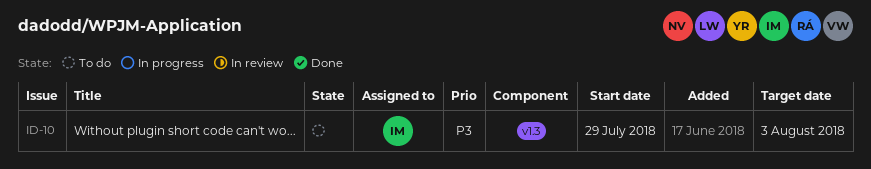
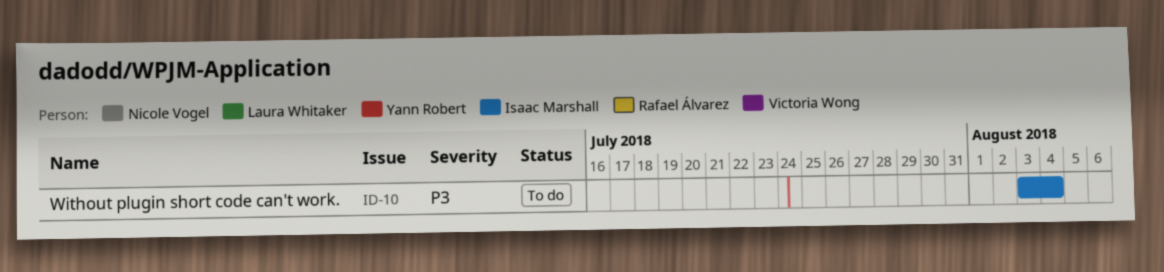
ID-10, start: Jul 29 -> Aug 3
ID-10, due: Aug 3 -> Aug 4

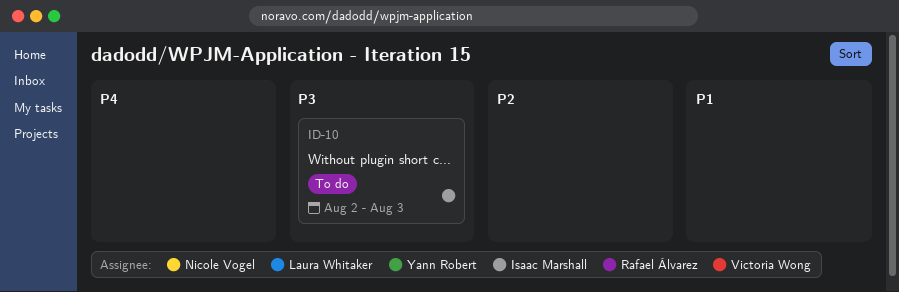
ID-10, start: Aug 3 -> Aug 2
ID-10, due: Aug 4 -> Aug 3

